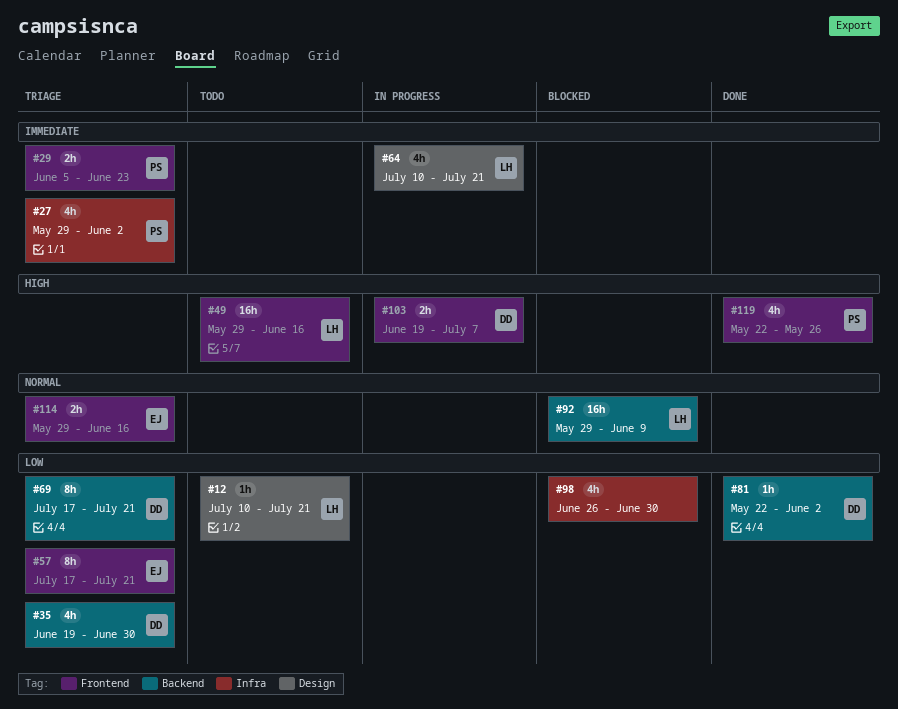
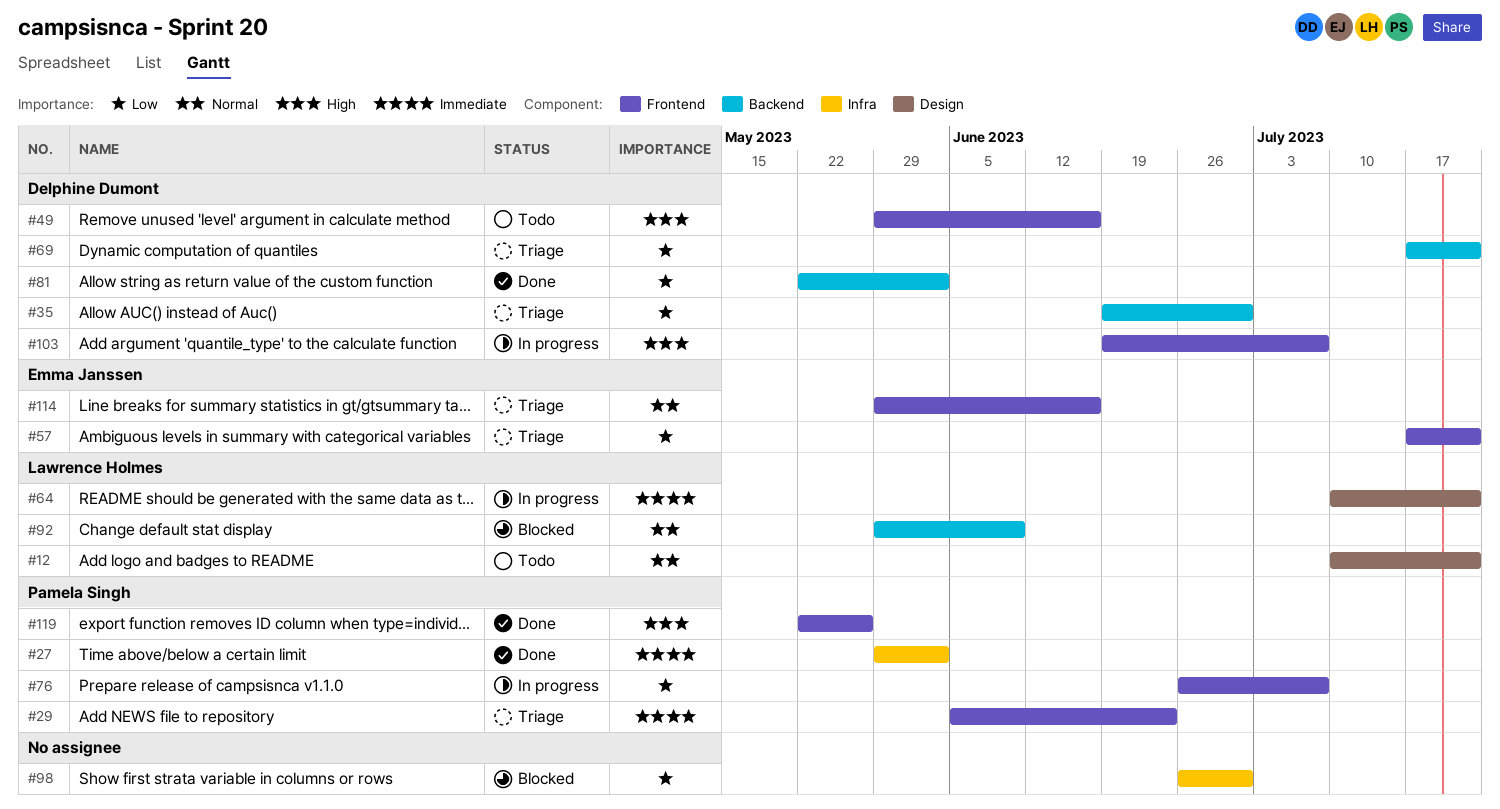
#12, priority: Low -> Normal
#27, status: Triage -> Done
#49, owner: Lawrence Holmes -> Delphine Dumont
#76: none -> present

